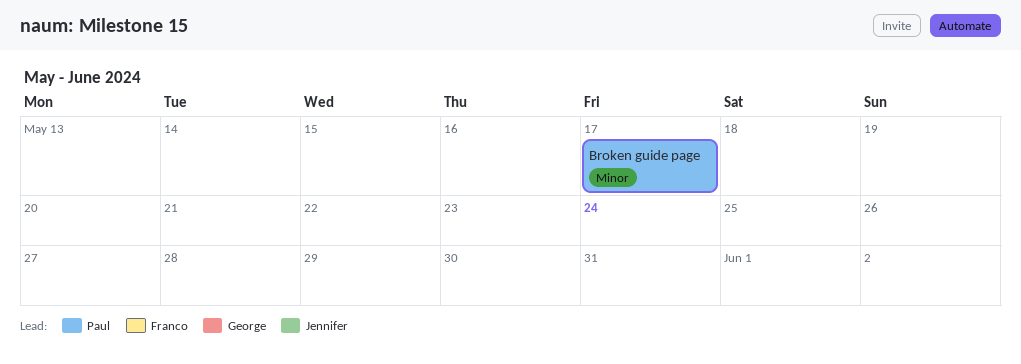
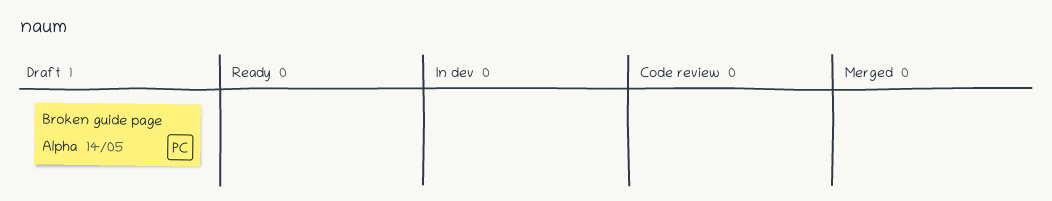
Broken guide page, due: May 17 -> May 14

